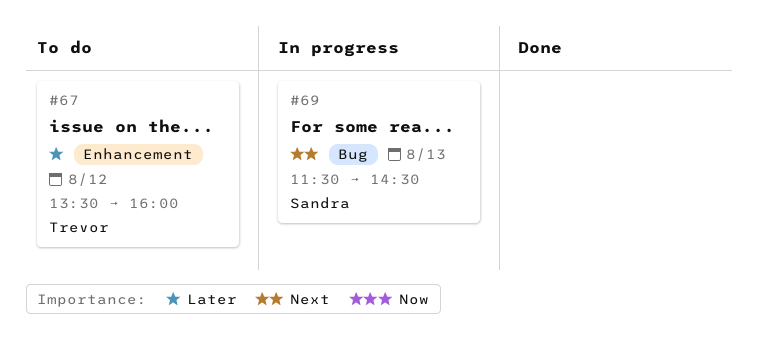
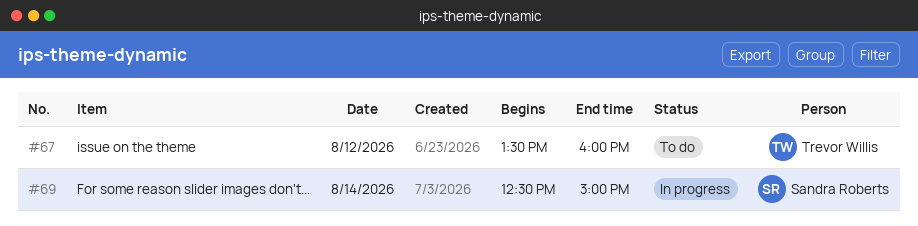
#69, day: Aug 13 -> Aug 14
#69, begins: 11:30 -> 12:30
#69, ends: 14:30 -> 15:00

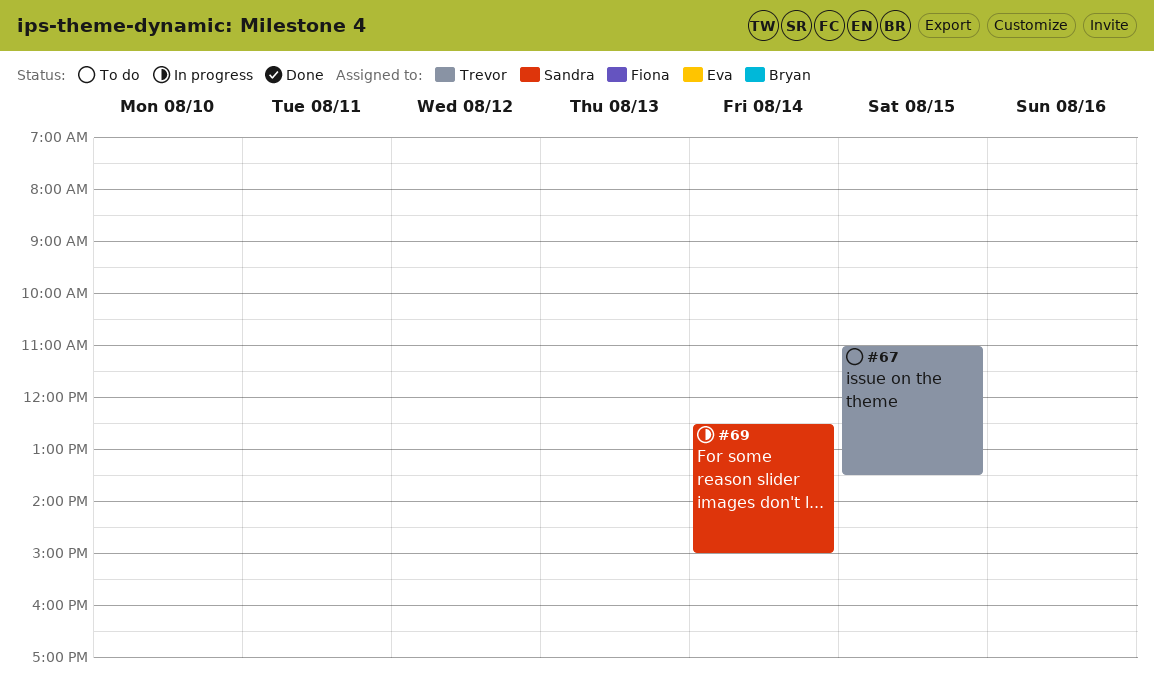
#67, day: Aug 12 -> Aug 15
#67, begins: 13:30 -> 11:00
#67, ends: 16:00 -> 13:30

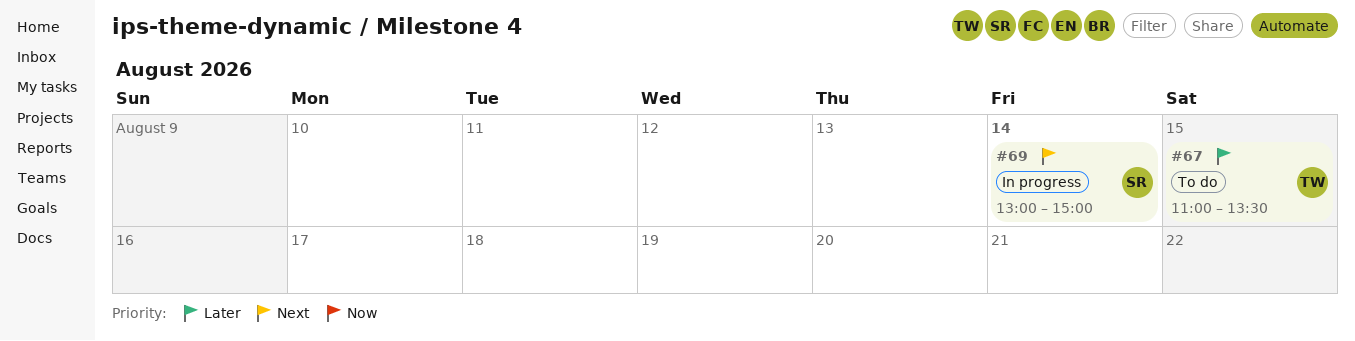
#69, begins: 12:30 -> 13:00

